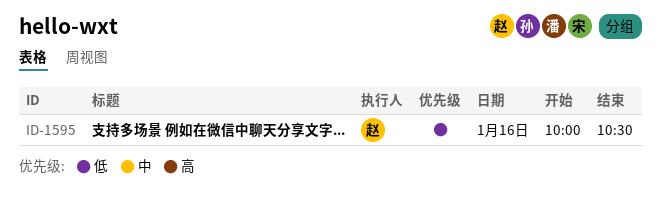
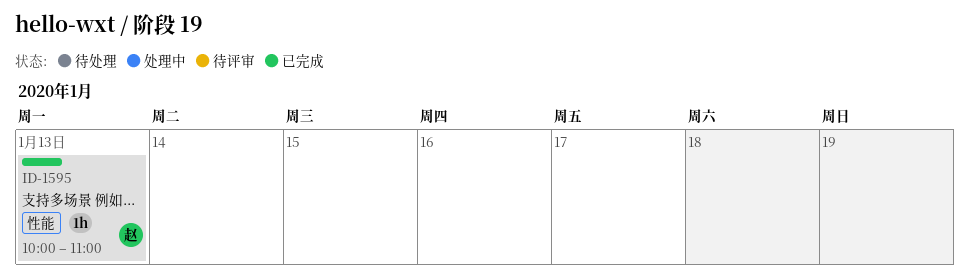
ID-1595, day: Jan 16 -> Jan 13
ID-1595, ends: 10:30 -> 11:00

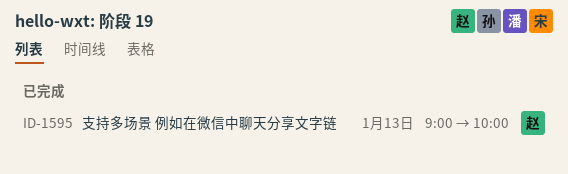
ID-1595, begins: 10:00 -> 09:00
ID-1595, ends: 11:00 -> 10:00

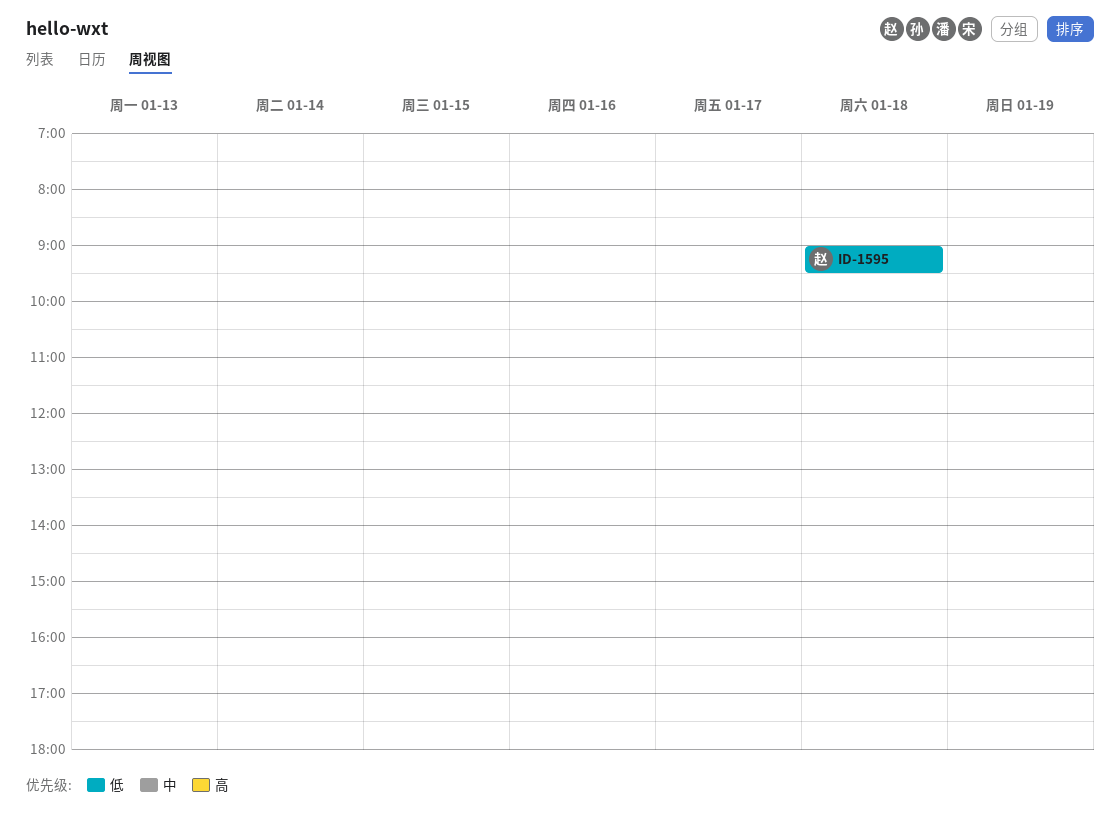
ID-1595, day: Jan 13 -> Jan 18
ID-1595, ends: 10:00 -> 09:30

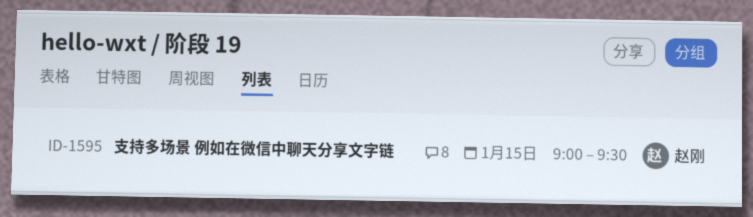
ID-1595, day: Jan 18 -> Jan 15

